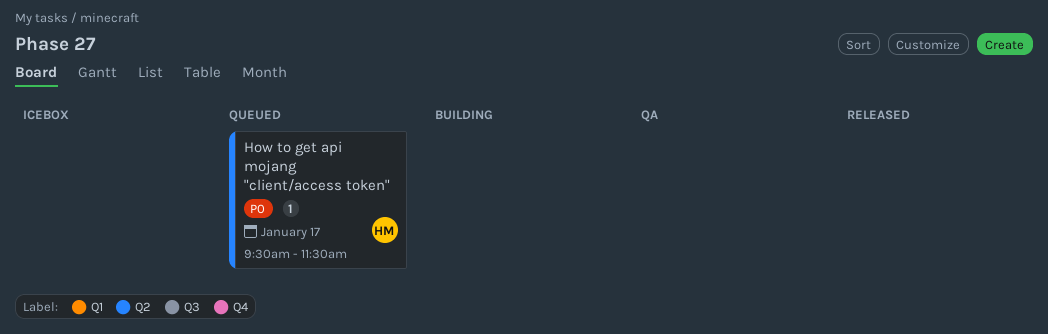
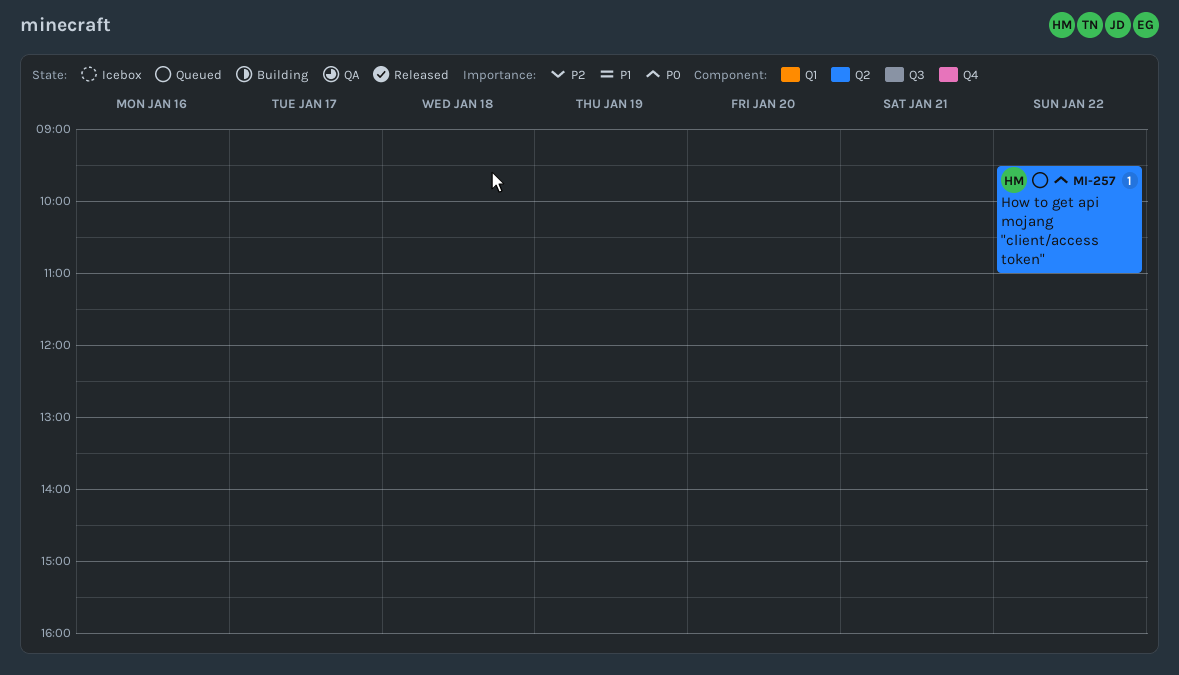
How to get api mojang "client/access token", day: Jan 17 -> Jan 22
How to get api mojang "client/access token", ends: 11:30 -> 11:00

